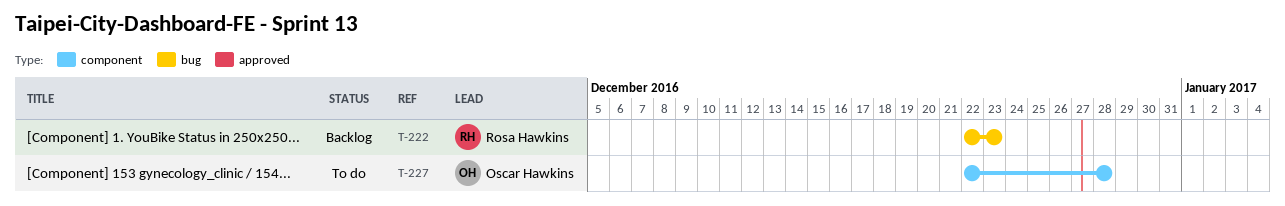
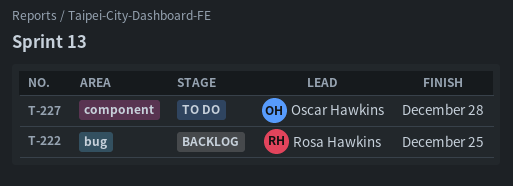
T-222, due: Dec 23 -> Dec 25

